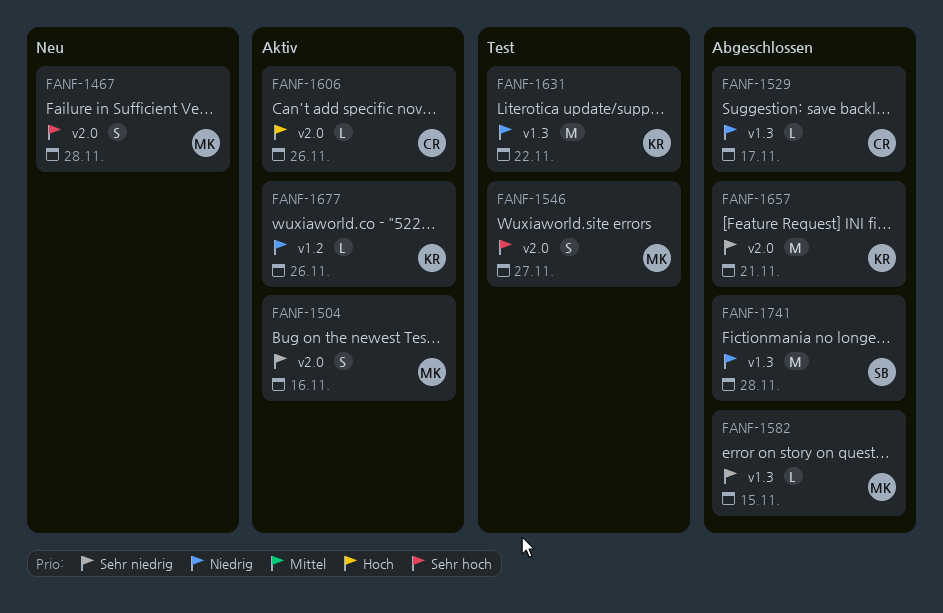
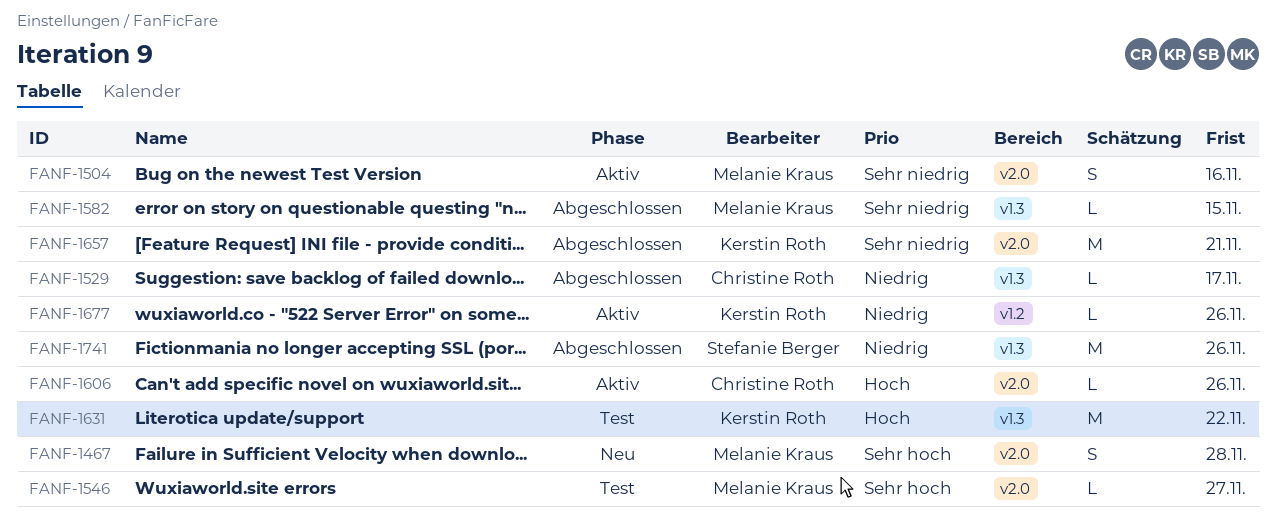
FANF-1546, estimate: S -> L
FANF-1631, priority: Niedrig -> Hoch
FANF-1741, due: Nov 28 -> Nov 26

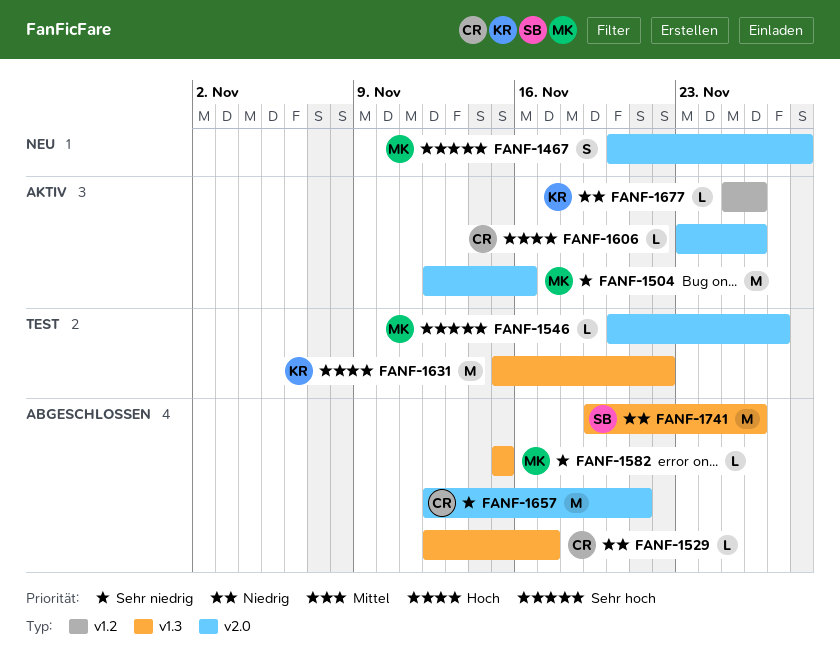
FANF-1504, estimate: S -> M
FANF-1657, owner: Kerstin Roth -> Christine Roth

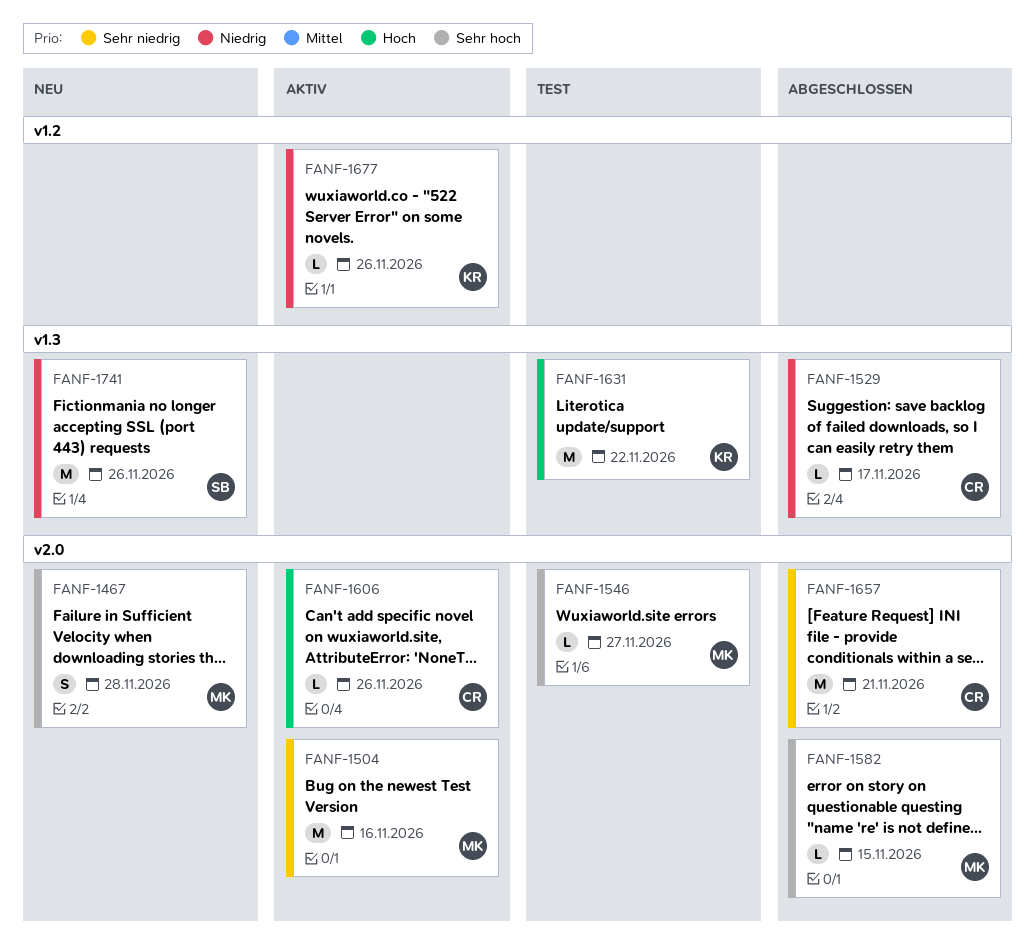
FANF-1582, priority: Sehr niedrig -> Sehr hoch
FANF-1582, label: v1.3 -> v2.0
FANF-1741, status: Abgeschlossen -> Neu

